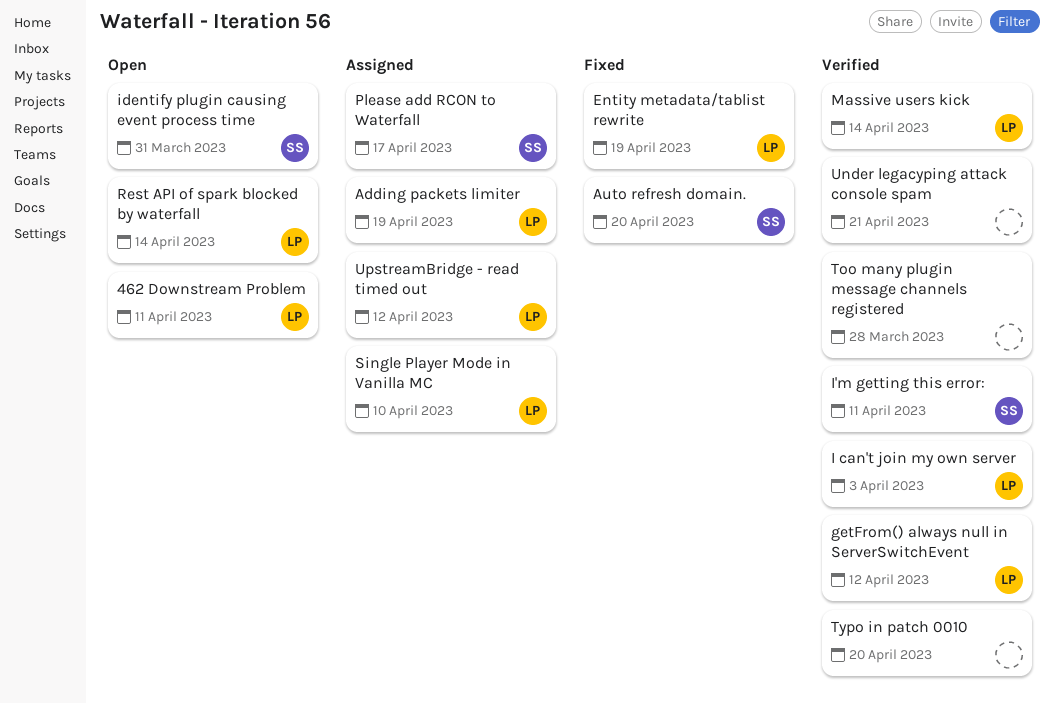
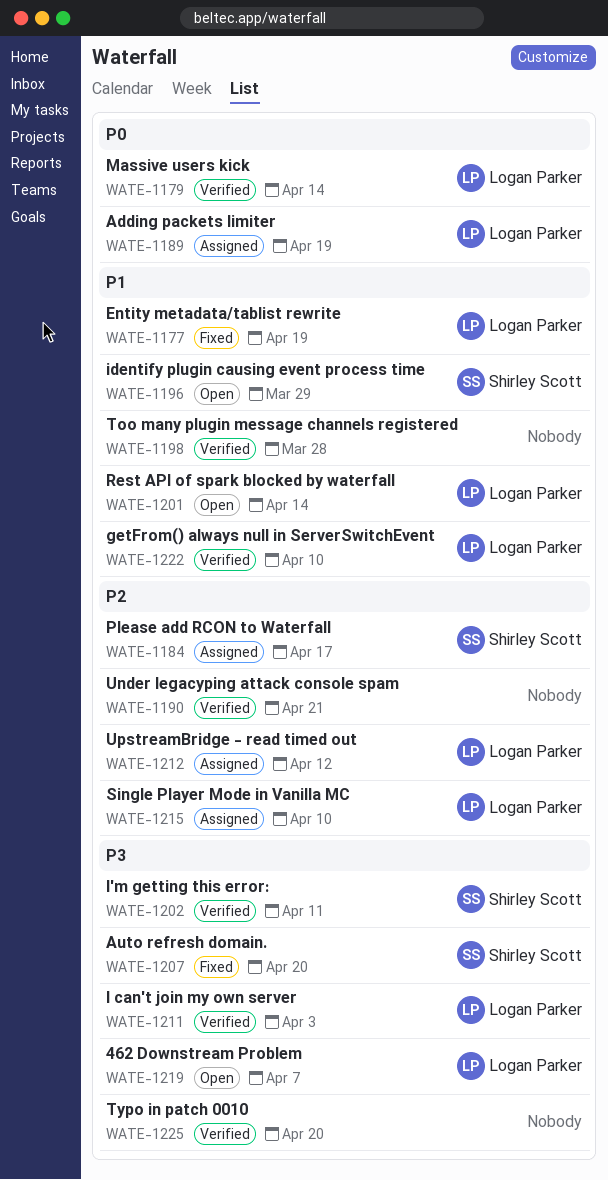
462 Downstream Problem, due: Apr 11 -> Apr 7
getFrom() always null in ServerSwitchEvent, due: Apr 12 -> Apr 10
identify plugin causing event process time, due: Mar 31 -> Mar 29

